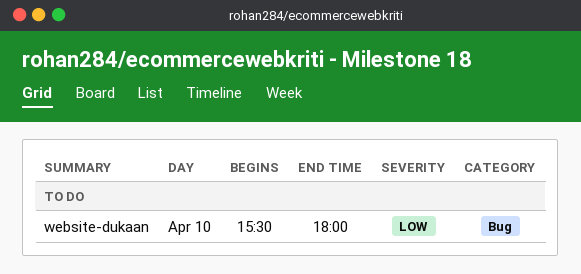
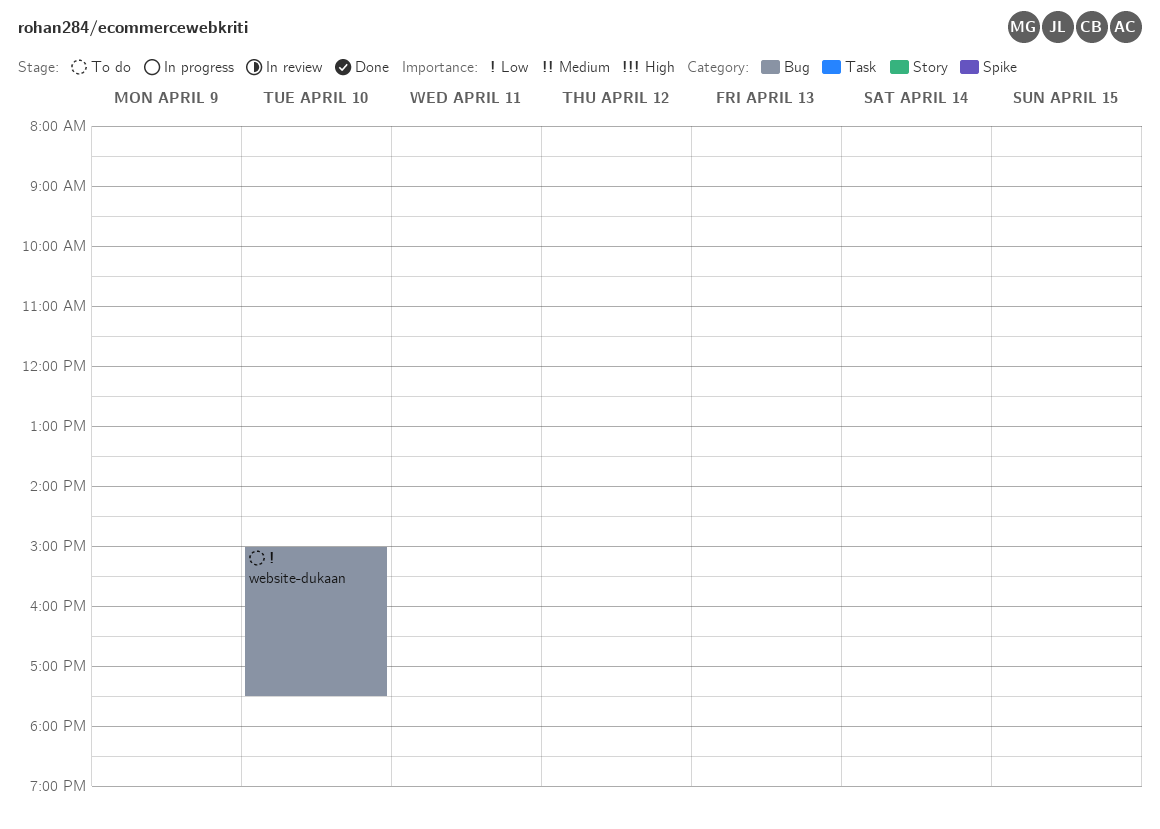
website-dukaan, begins: 15:30 -> 15:00
website-dukaan, ends: 18:00 -> 17:30

